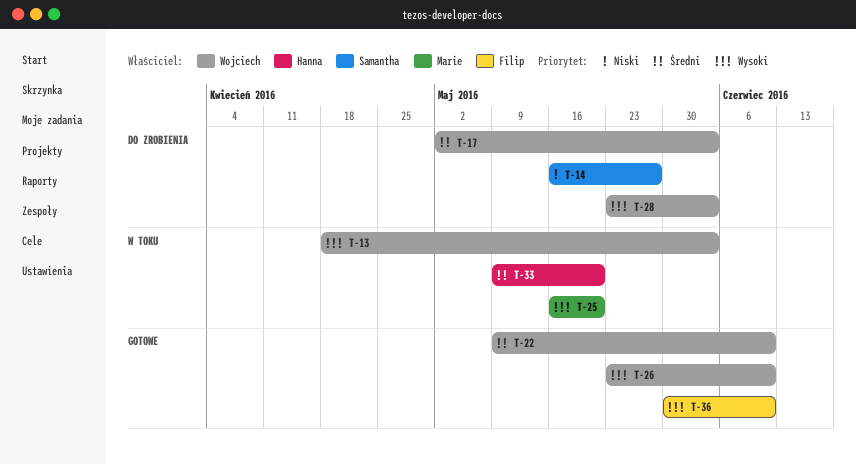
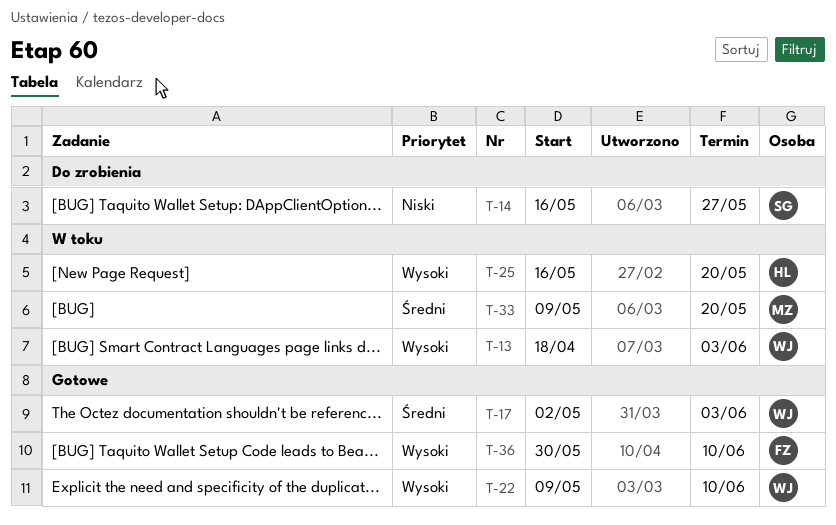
T-17, status: Do zrobienia -> Gotowe
T-22, priority: Średni -> Wysoki
T-25, owner: Marie -> Hanna
T-26: present -> none
T-28: present -> none
T-33, owner: Hanna -> Marie

